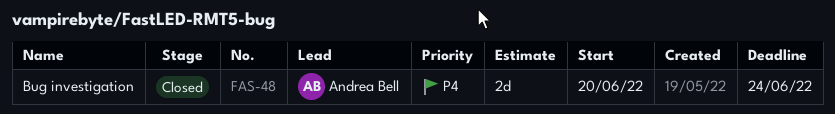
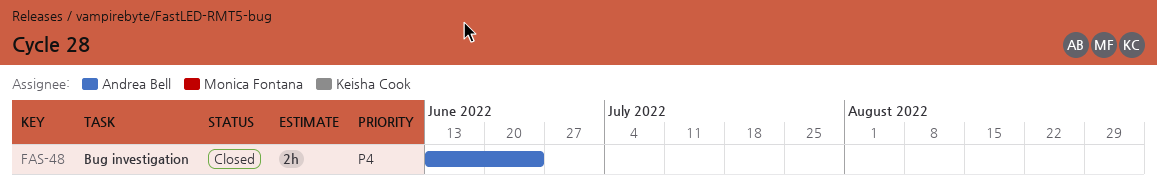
FAS-48, estimate: 2d -> 2h
FAS-48, start: Jun 20 -> Jun 13

